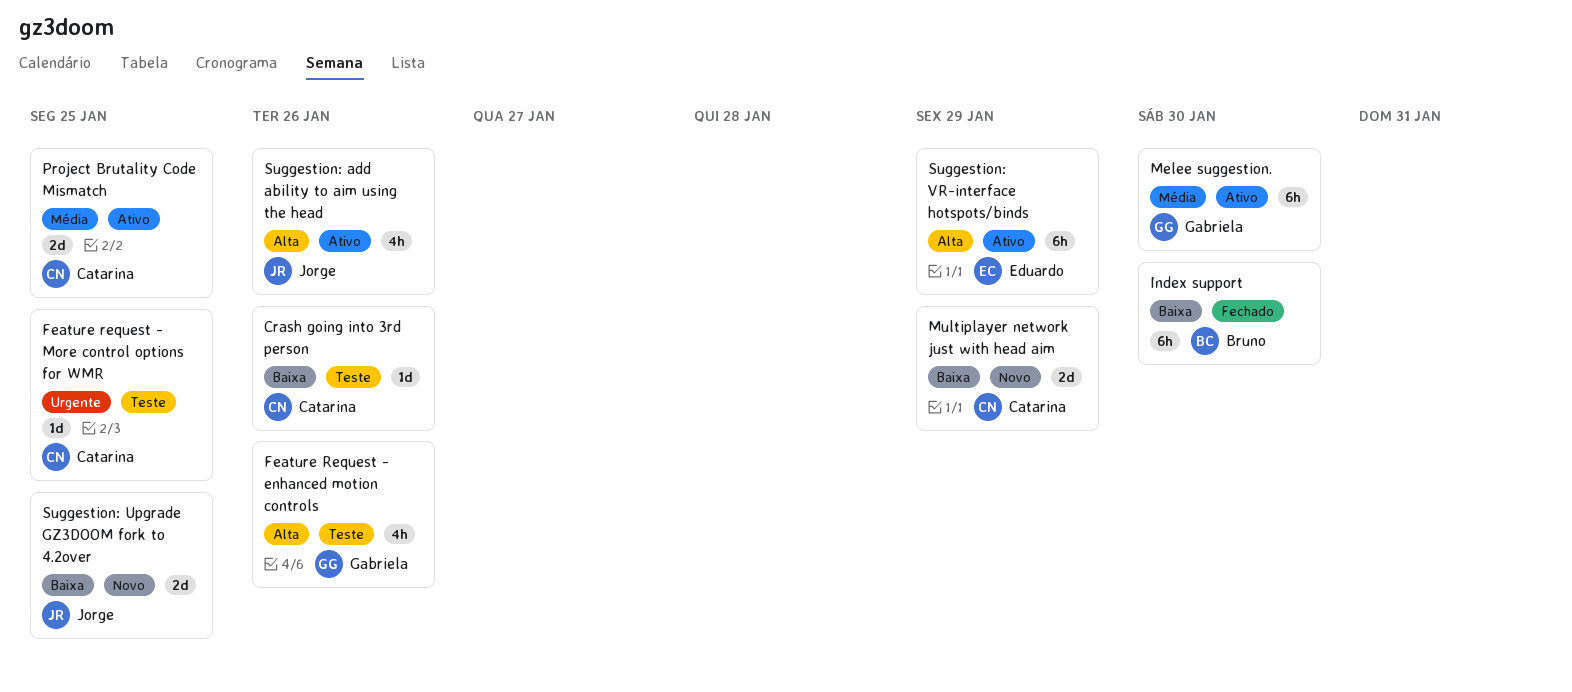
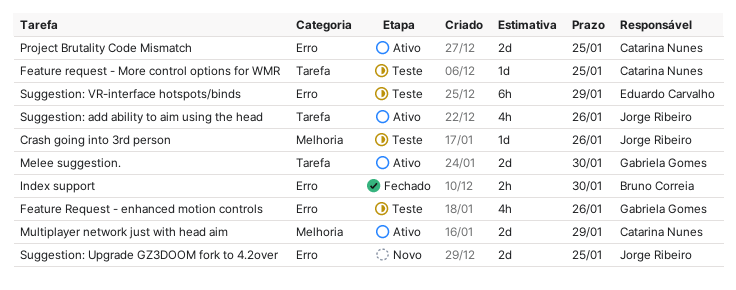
Crash going into 3rd person, owner: Catarina Nunes -> Jorge Ribeiro
Index support, estimate: 6h -> 2h
Melee suggestion., estimate: 6h -> 2d
Multiplayer network just with head aim, status: Novo -> Ativo
Suggestion: VR-interface hotspots/binds, status: Ativo -> Teste

